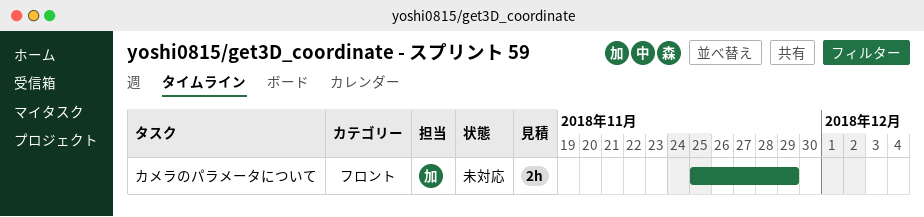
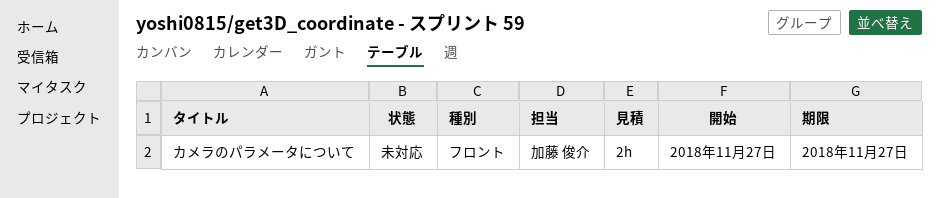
カメラのパラメータについて, start: Nov 25 -> Nov 27
カメラのパラメータについて, due: Nov 29 -> Nov 27

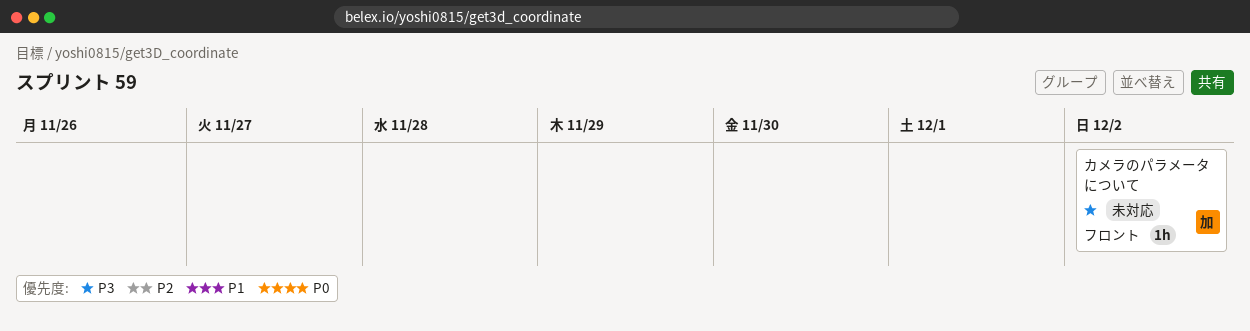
カメラのパラメータについて, estimate: 2h -> 1h
カメラのパラメータについて, due: Nov 27 -> Dec 2

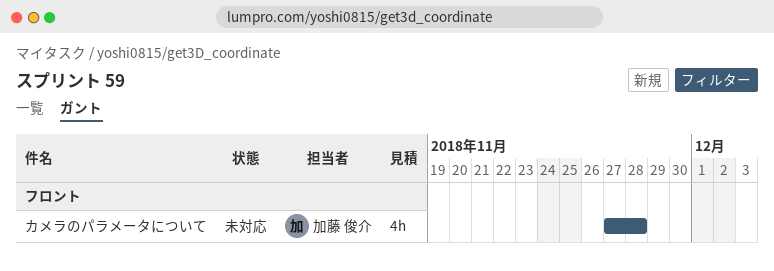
カメラのパラメータについて, estimate: 1h -> 4h
カメラのパラメータについて, due: Dec 2 -> Nov 28

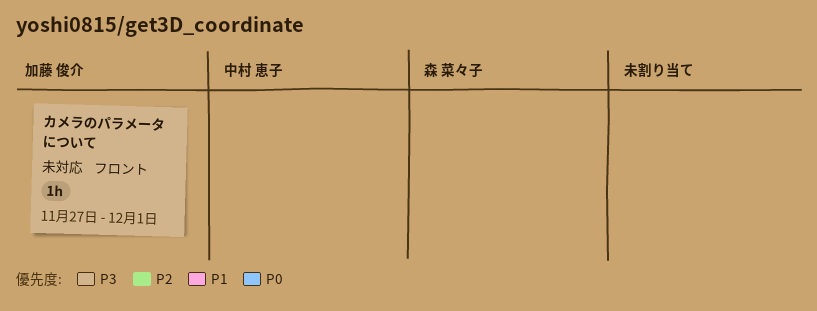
カメラのパラメータについて, estimate: 4h -> 1h
カメラのパラメータについて, due: Nov 28 -> Dec 1

